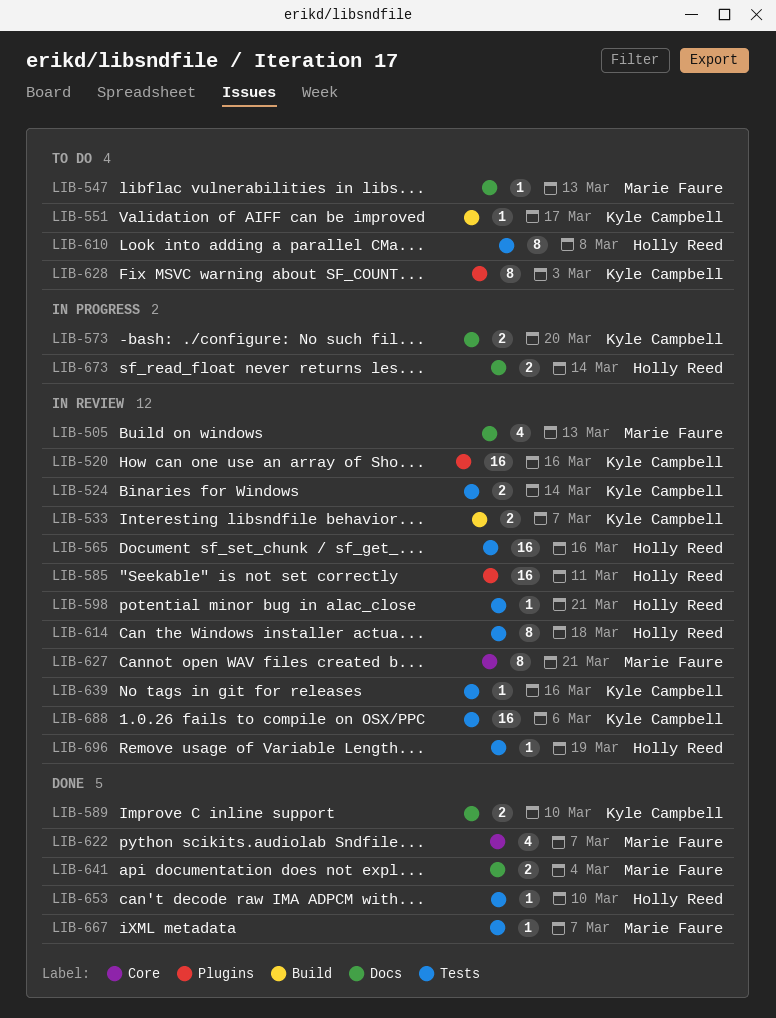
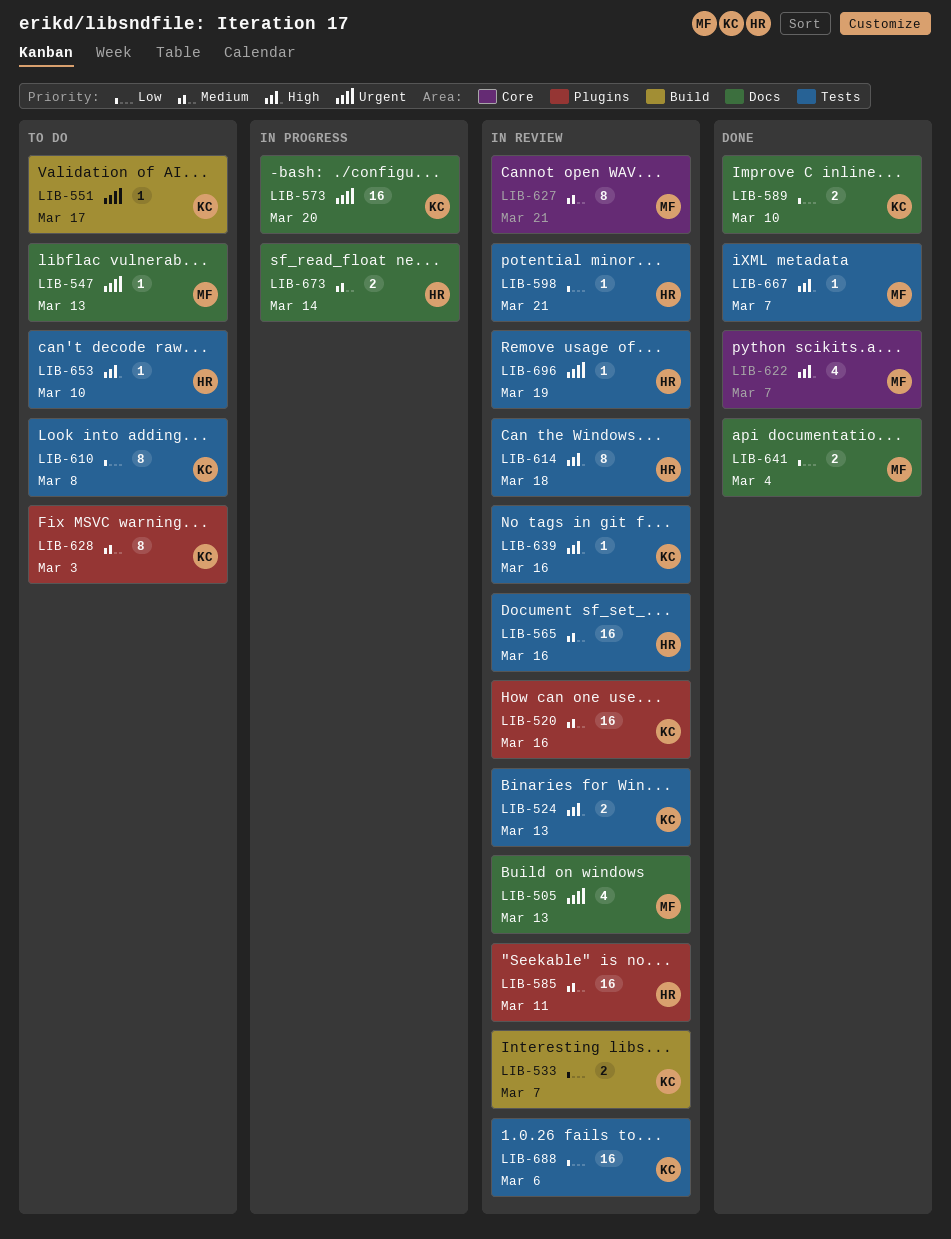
LIB-524, due: Mar 14 -> Mar 13
LIB-573, estimate: 2 -> 16
LIB-610, owner: Holly Reed -> Kyle Campbell
LIB-653, status: Done -> To do

